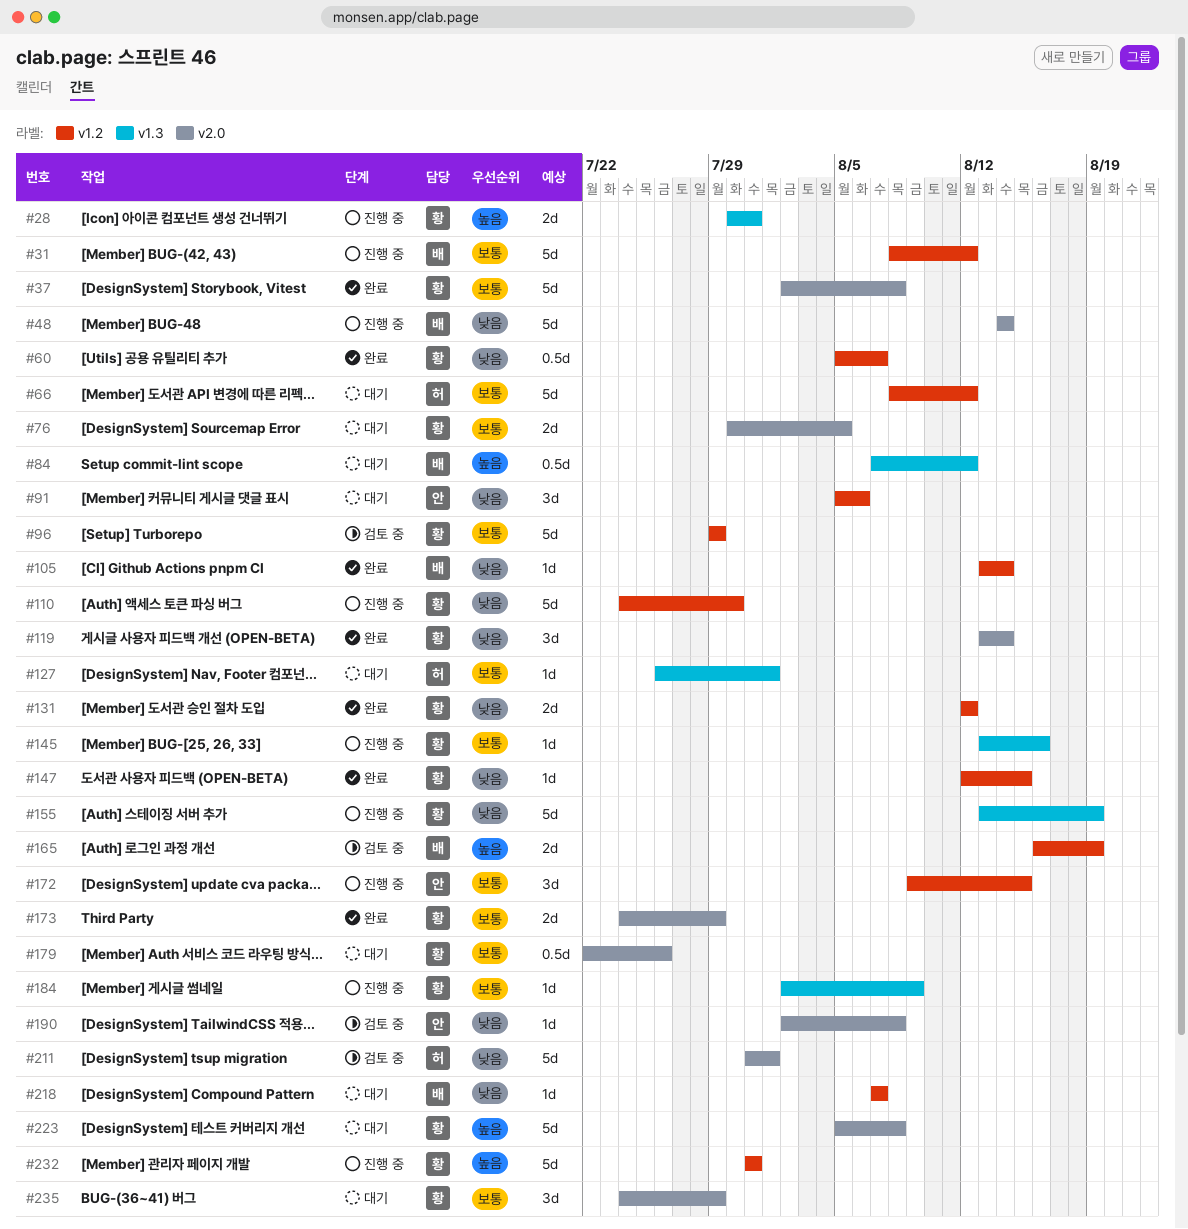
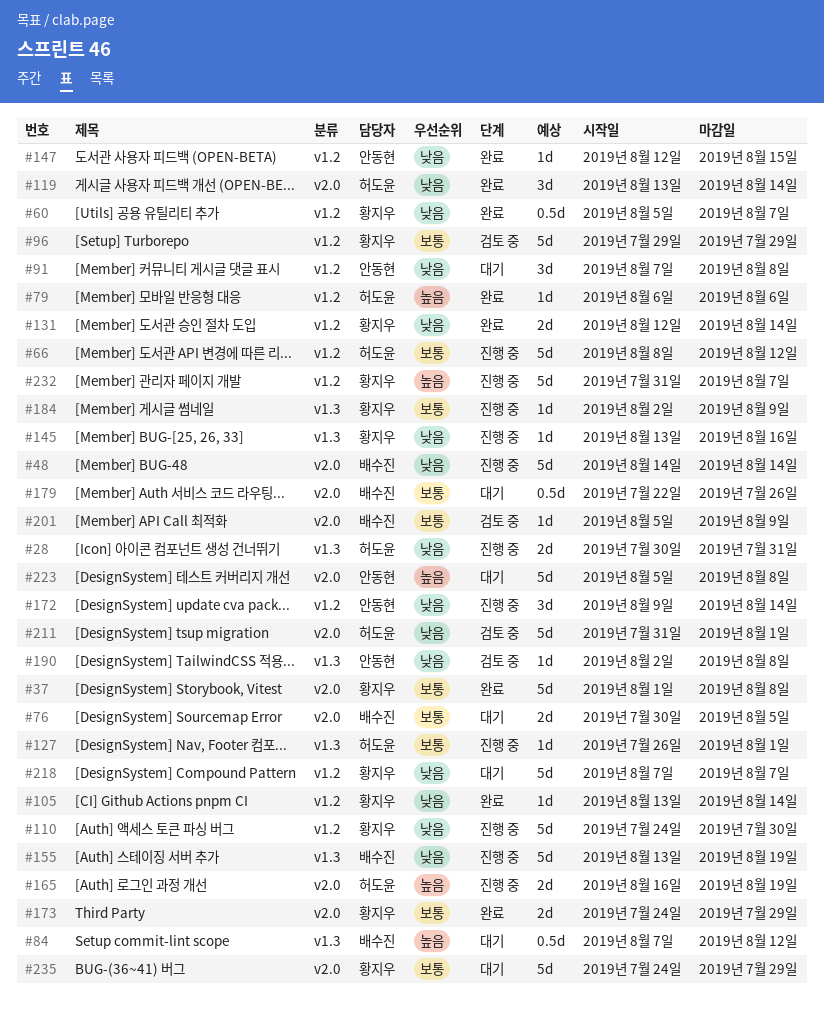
#28, owner: 황지우 -> 허도윤
#28, priority: 높음 -> 낮음
#31: present -> none
#37, start: Aug 2 -> Aug 1
#66, status: 대기 -> 진행 중
#76, owner: 황지우 -> 배수진
#79: none -> present
#91, start: Aug 5 -> Aug 7
#91, due: Aug 6 -> Aug 8
#105, owner: 배수진 -> 황지우
#119, owner: 황지우 -> 허도윤
#127, status: 대기 -> 진행 중
#131, due: Aug 12 -> Aug 14
#145, priority: 보통 -> 낮음
#147, owner: 황지우 -> 안동현
#155, owner: 황지우 -> 배수진
#165, status: 검토 중 -> 진행 중
#165, owner: 배수진 -> 허도윤
#165, label: v1.2 -> v2.0
#172, priority: 보통 -> 낮음
#172, due: Aug 15 -> Aug 14
#179, owner: 황지우 -> 배수진
#190, label: v2.0 -> v1.3
#201: none -> present
#218, owner: 배수진 -> 황지우
#218, estimate: 1d -> 5d
#223, owner: 황지우 -> 안동현
#232, due: Jul 31 -> Aug 7
#235, estimate: 3d -> 5d

